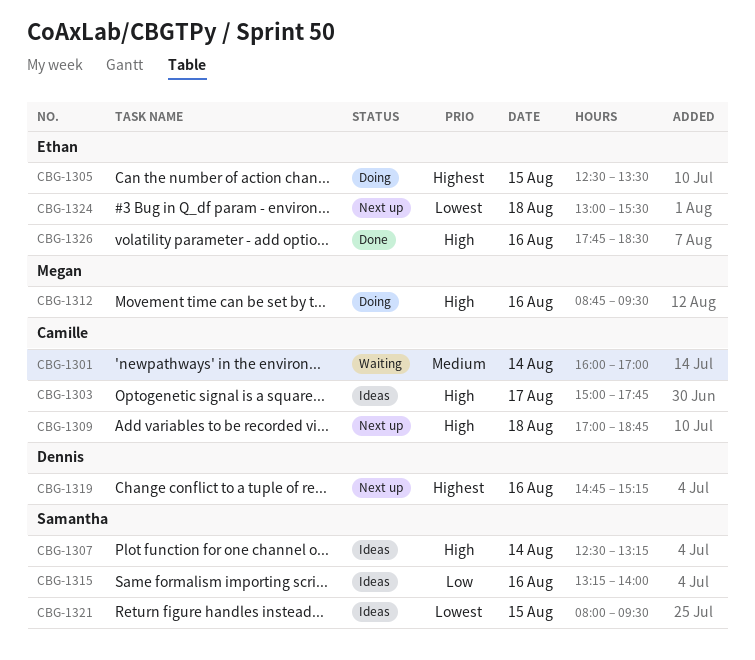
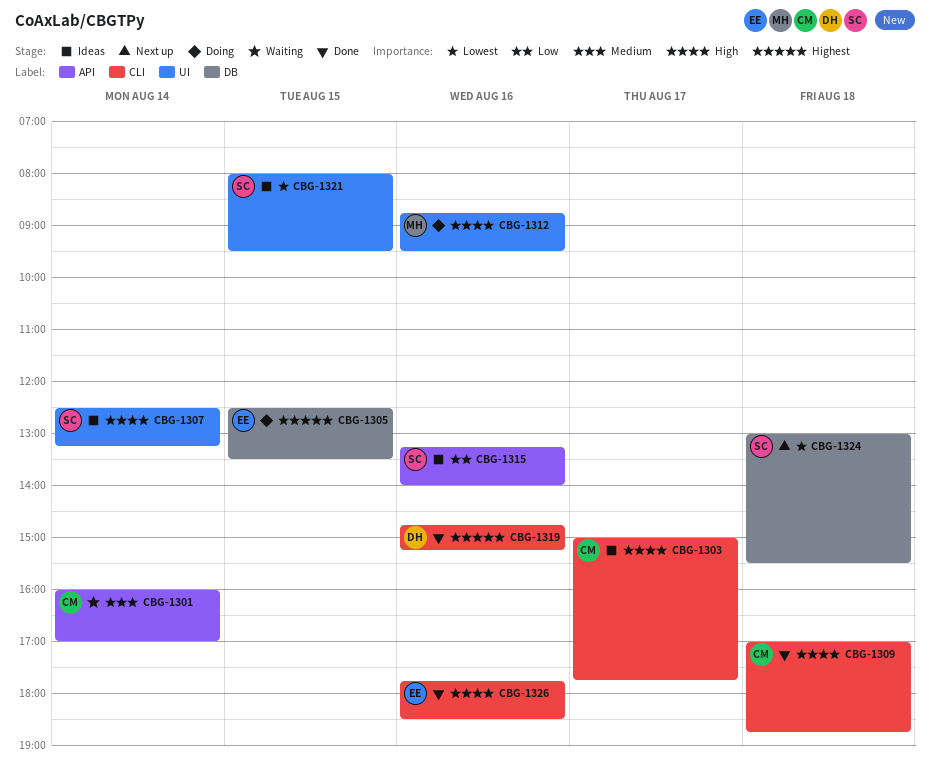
CBG-1309, status: Next up -> Done
CBG-1319, status: Next up -> Done
CBG-1324, owner: Ethan -> Samantha

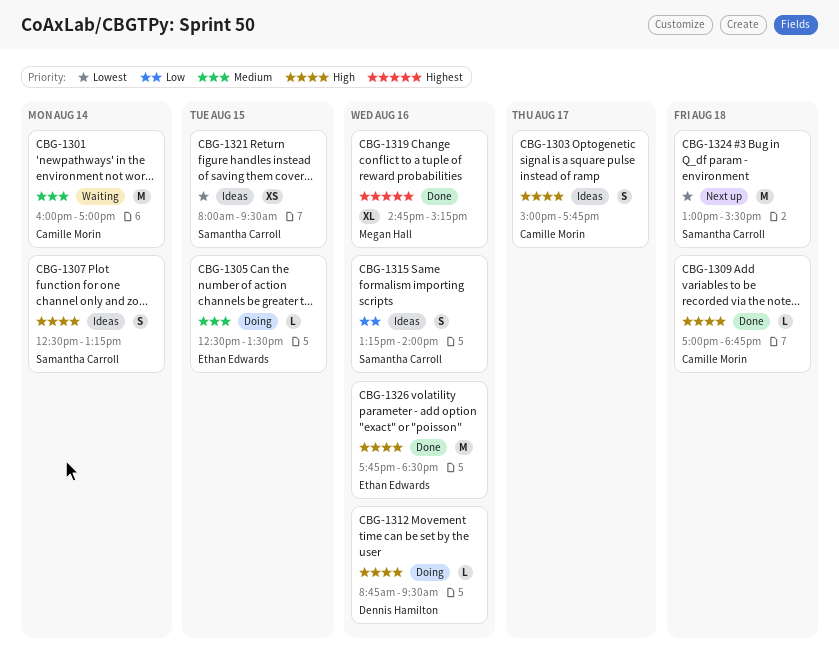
CBG-1305, priority: Highest -> Medium
CBG-1312, owner: Megan Hall -> Dennis Hamilton
CBG-1319, owner: Dennis Hamilton -> Megan Hall

